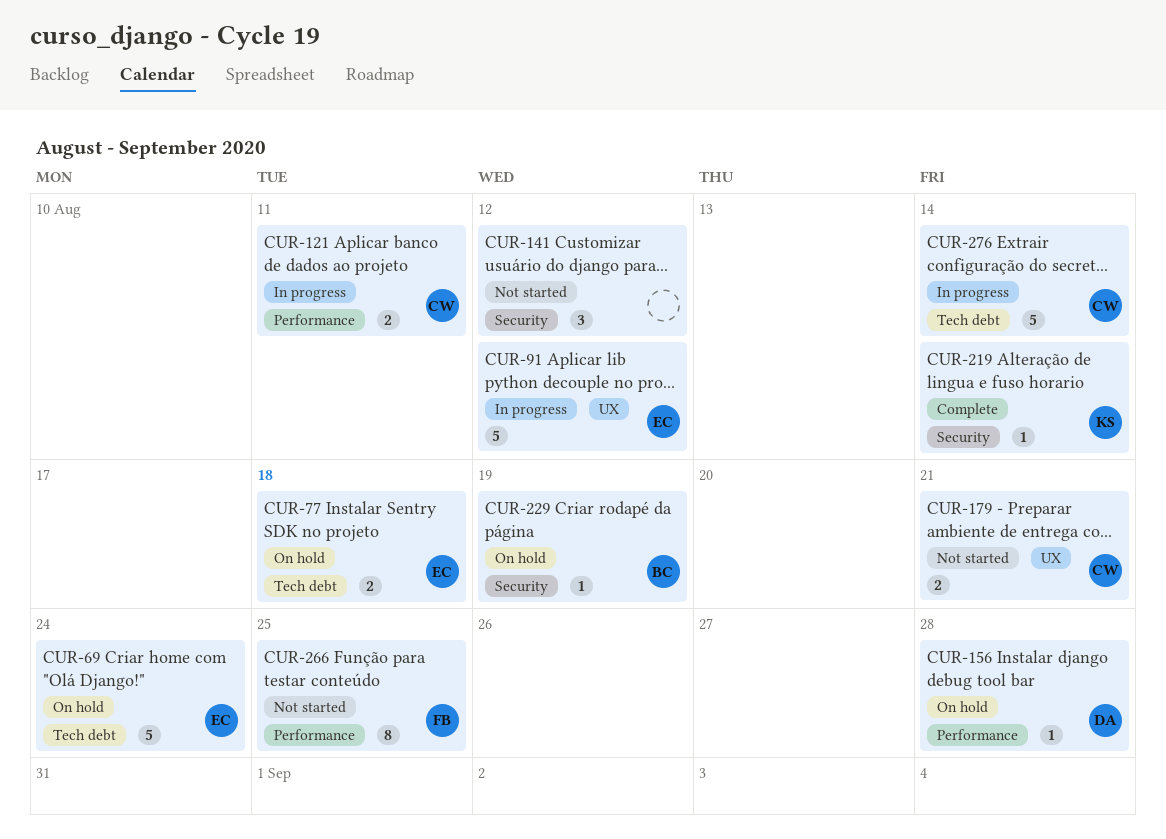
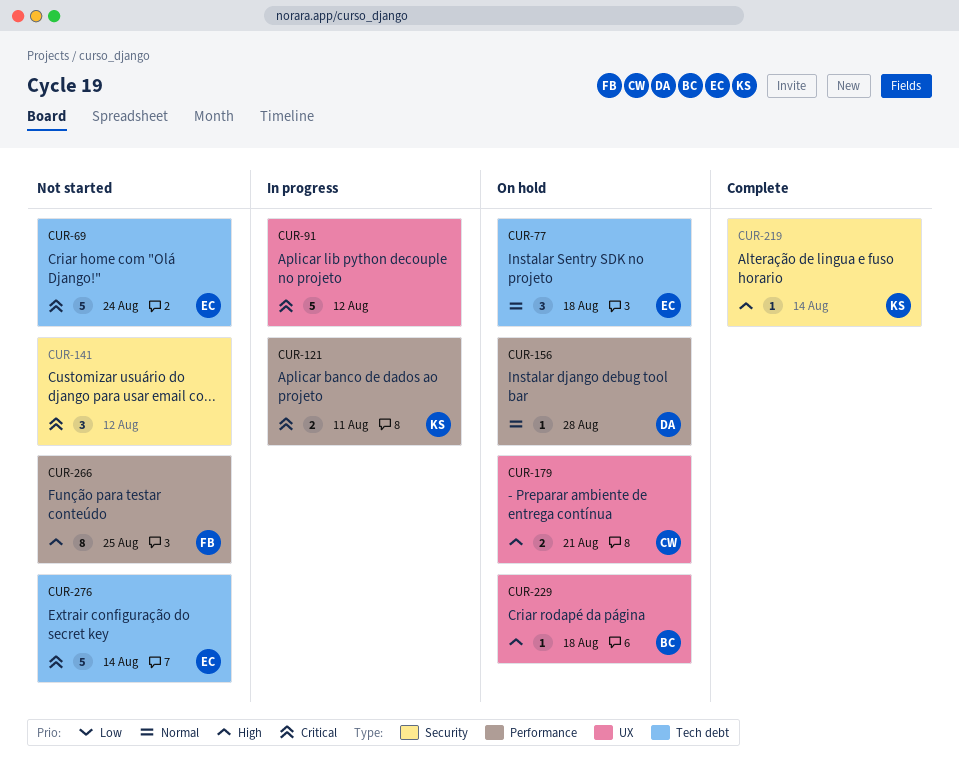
CUR-69, status: On hold -> Not started
CUR-77, estimate: 2 -> 3
CUR-91, owner: EC -> none
CUR-121, owner: CW -> KS
CUR-179, status: Not started -> On hold
CUR-229, label: Security -> UX
CUR-229, due: Aug 19 -> Aug 18
CUR-276, status: In progress -> Not started
CUR-276, owner: CW -> EC

